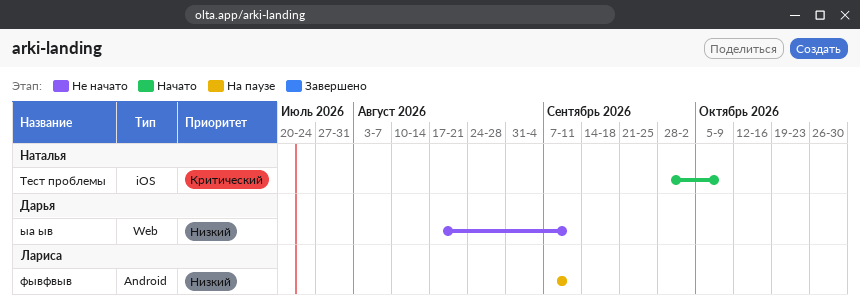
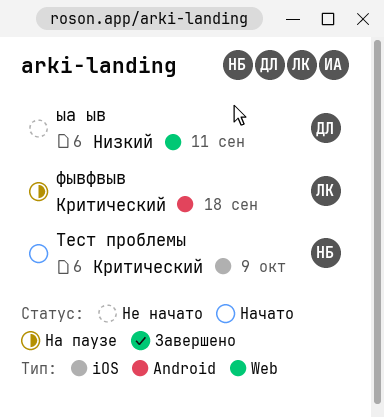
фывфвыв, priority: Низкий -> Критический
фывфвыв, due: Sep 11 -> Sep 18

